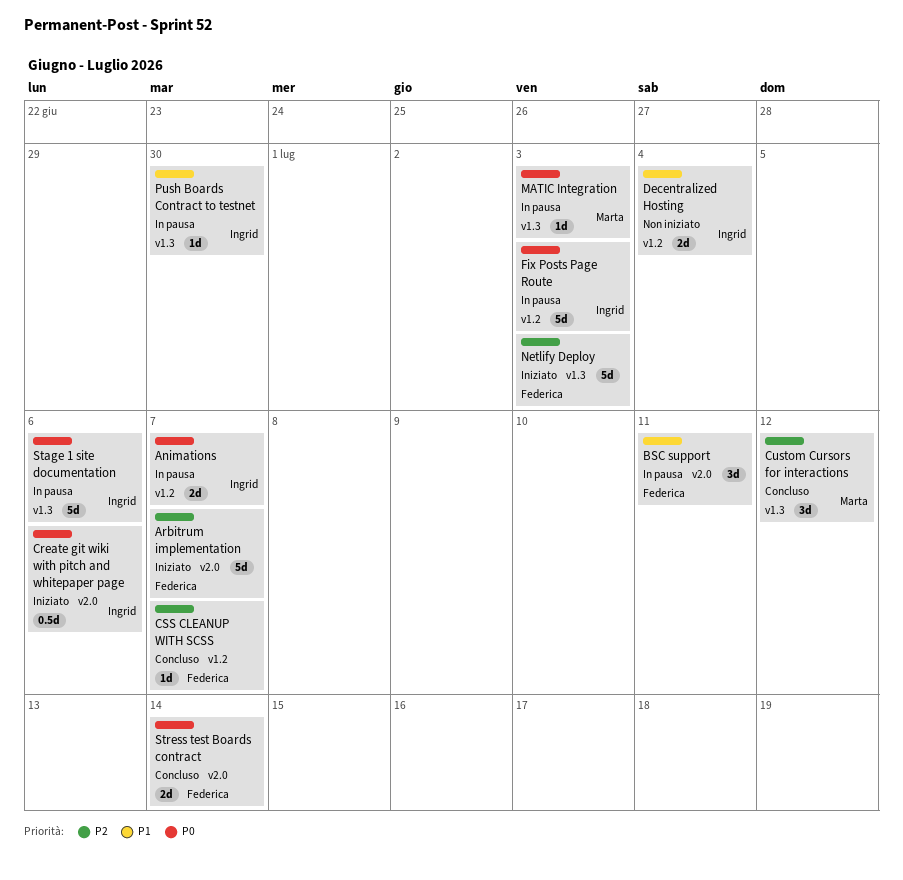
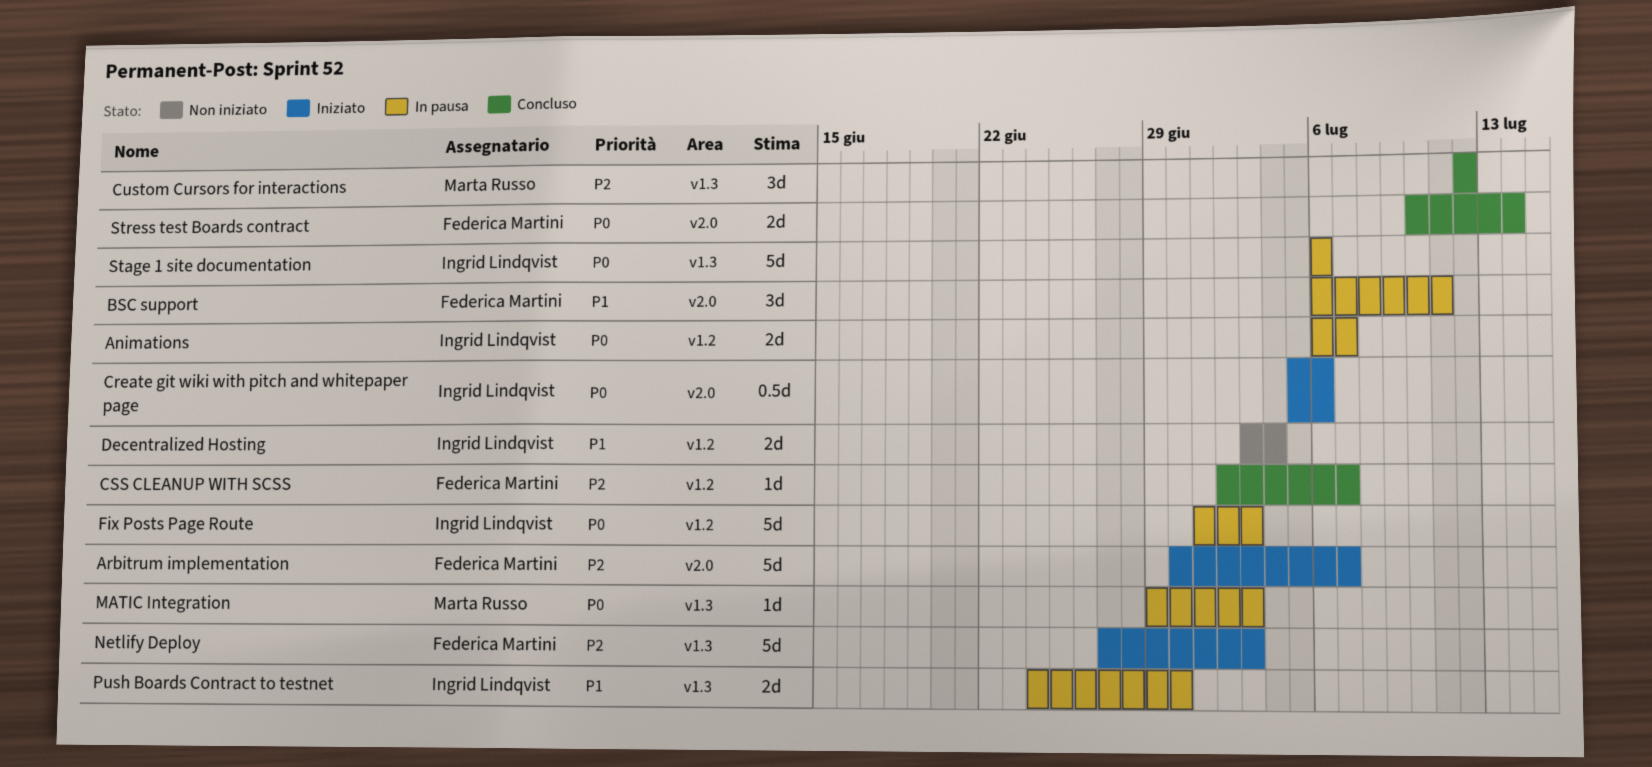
Push Boards Contract to testnet, estimate: 1d -> 2d

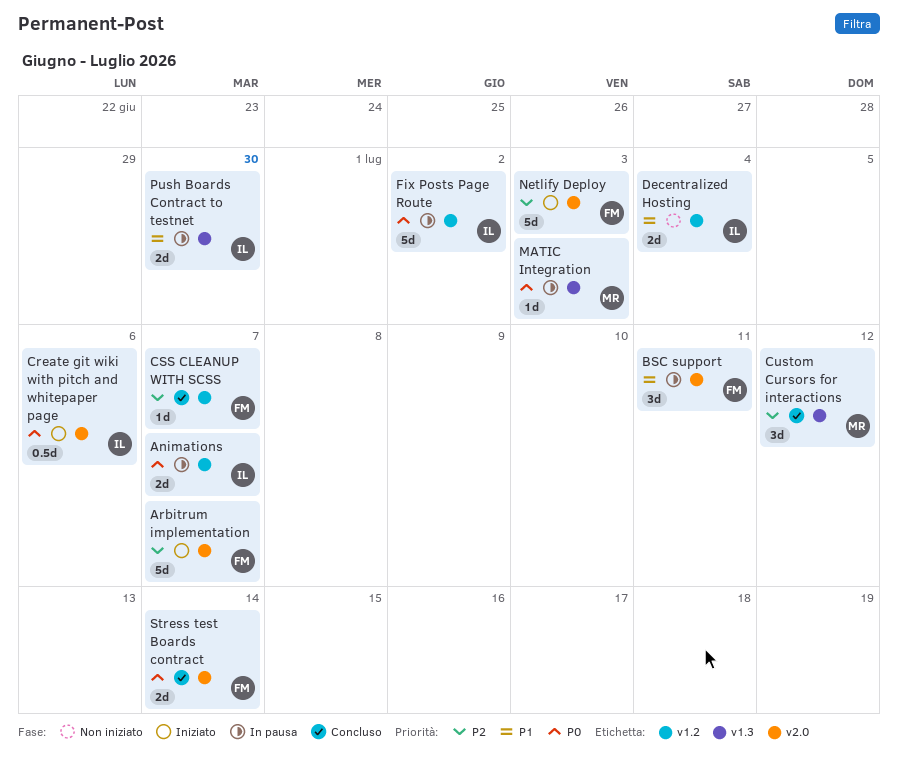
Fix Posts Page Route, due: Jul 3 -> Jul 2
Netlify Deploy, label: v1.3 -> v2.0
Stage 1 site documentation: present -> none

